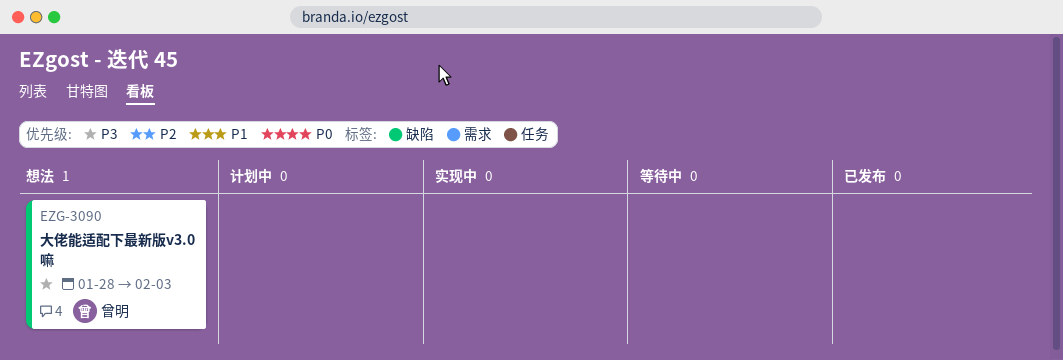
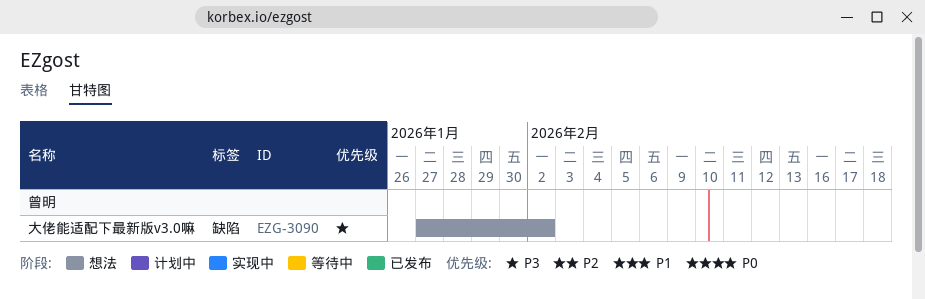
EZG-3090, start: Jan 28 -> Jan 27
EZG-3090, due: Feb 3 -> Feb 2

